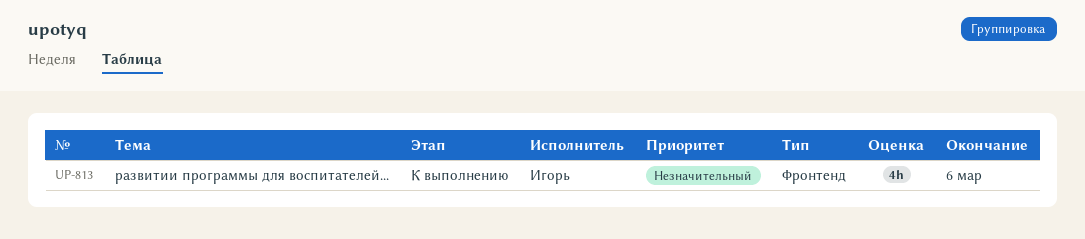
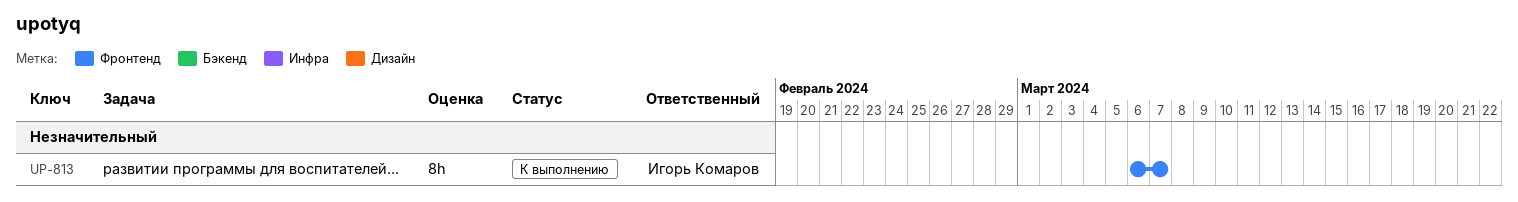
UP-813, estimate: 4h -> 8h
UP-813, due: Mar 6 -> Mar 7

